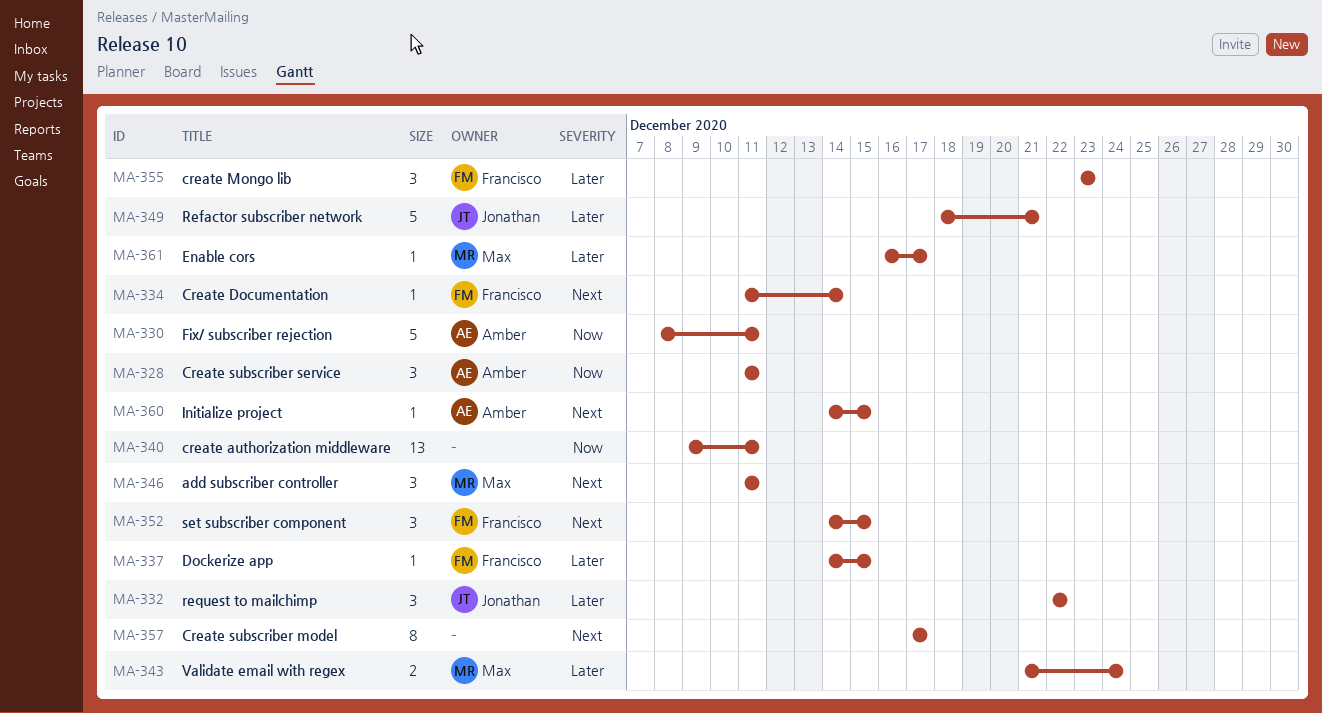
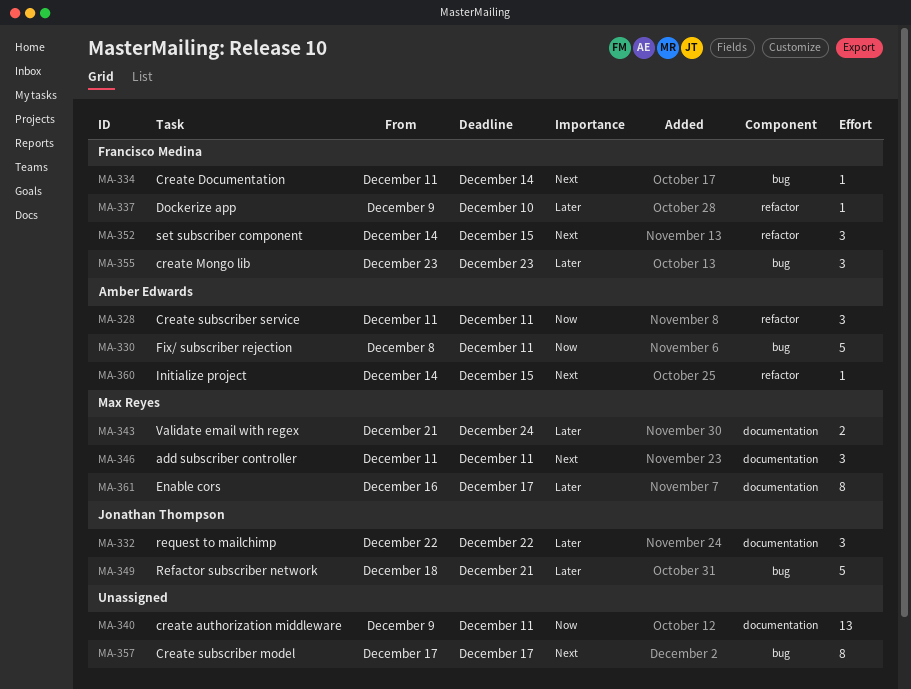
MA-337, start: Dec 14 -> Dec 9
MA-337, due: Dec 15 -> Dec 10
MA-361, estimate: 1 -> 8

